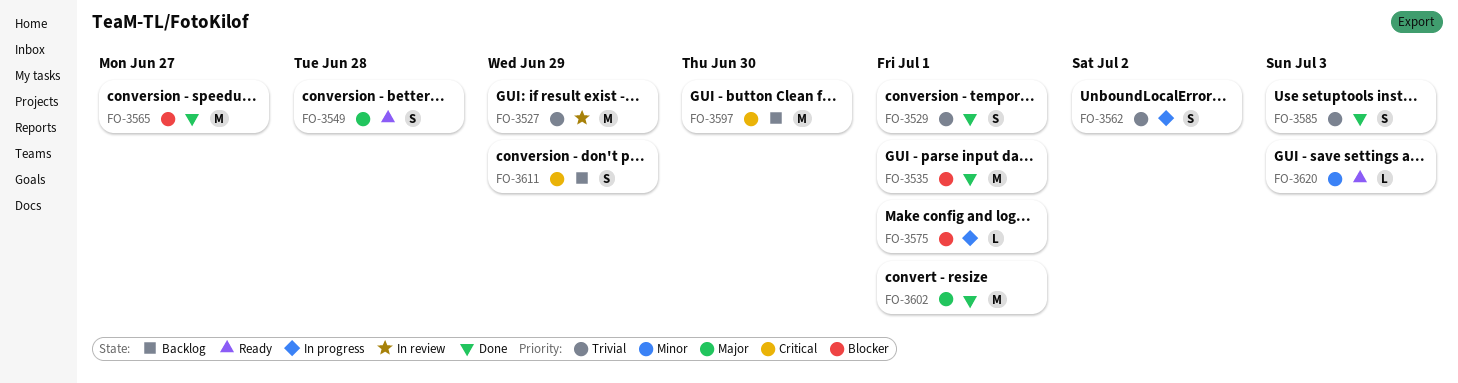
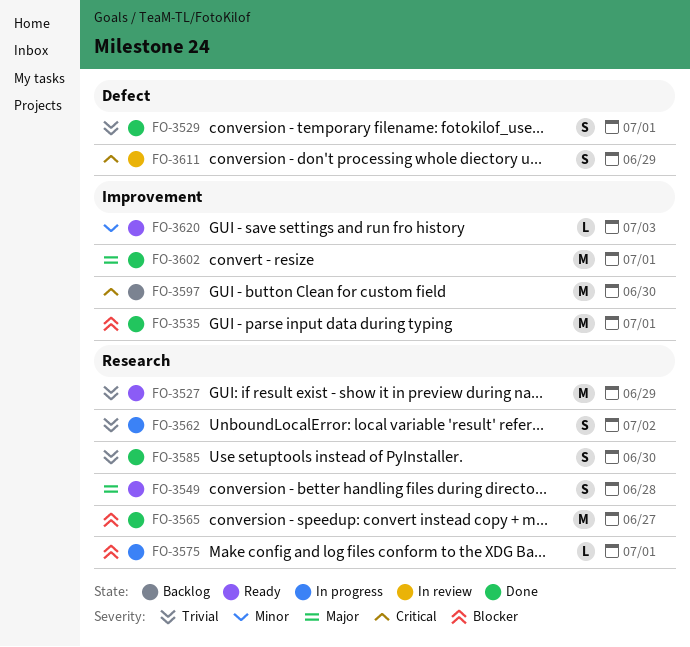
FO-3527, status: In review -> Ready
FO-3585, due: Jul 3 -> Jun 30
FO-3611, status: Backlog -> In review

